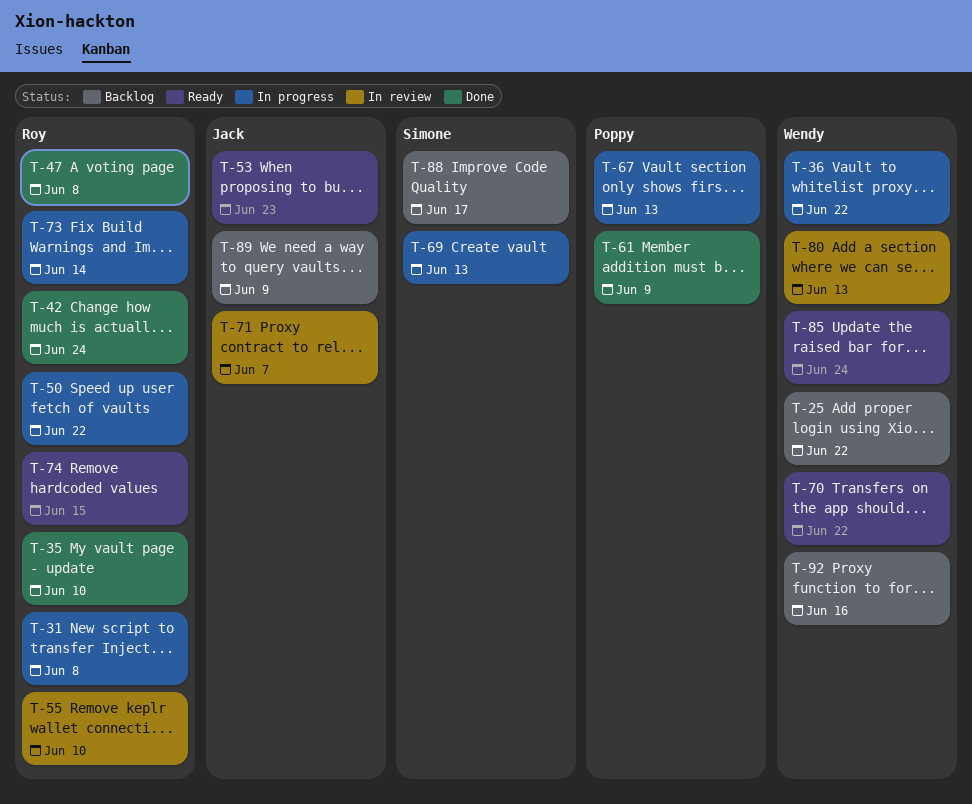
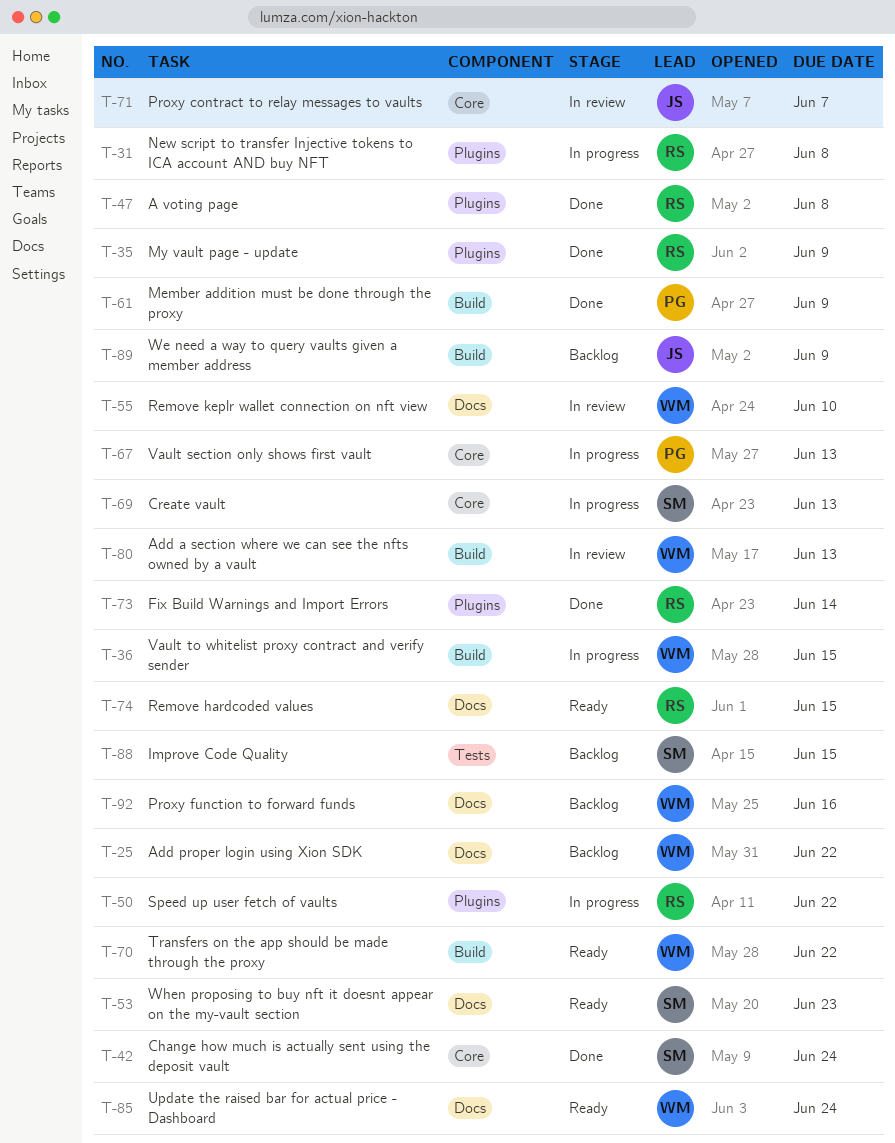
T-35, due: Jun 10 -> Jun 9
T-36, due: Jun 22 -> Jun 15
T-42, owner: Roy -> Simone
T-53, owner: Jack -> Simone
T-55, owner: Roy -> Wendy
T-73, status: In progress -> Done
T-88, due: Jun 17 -> Jun 15

